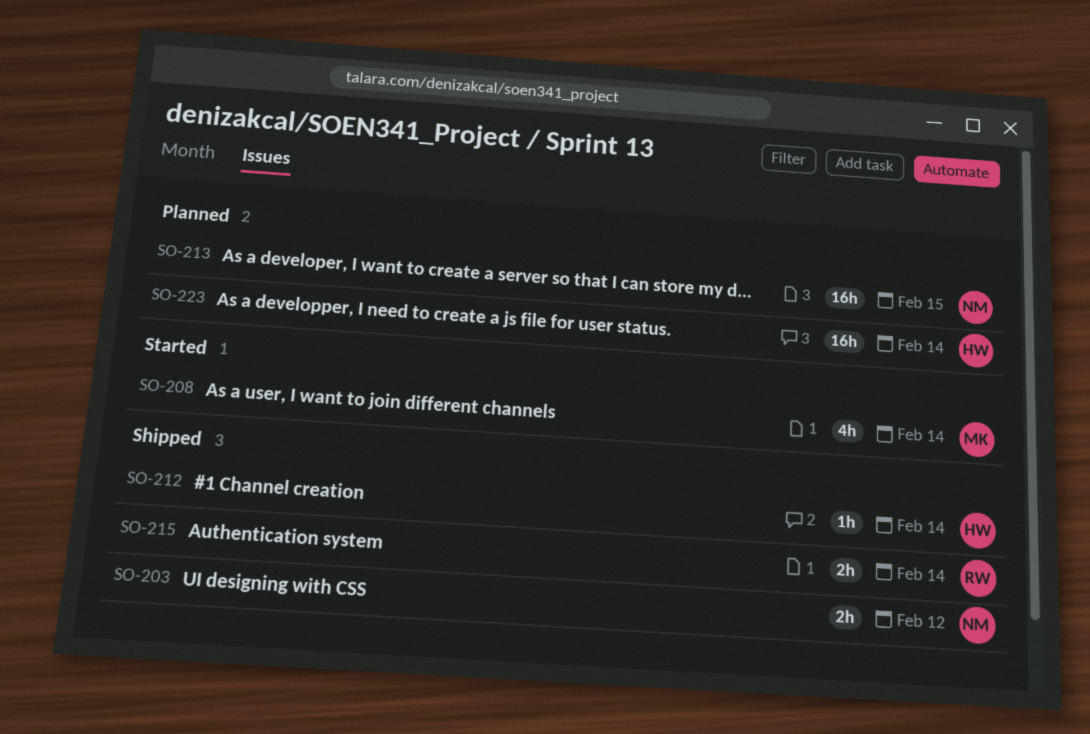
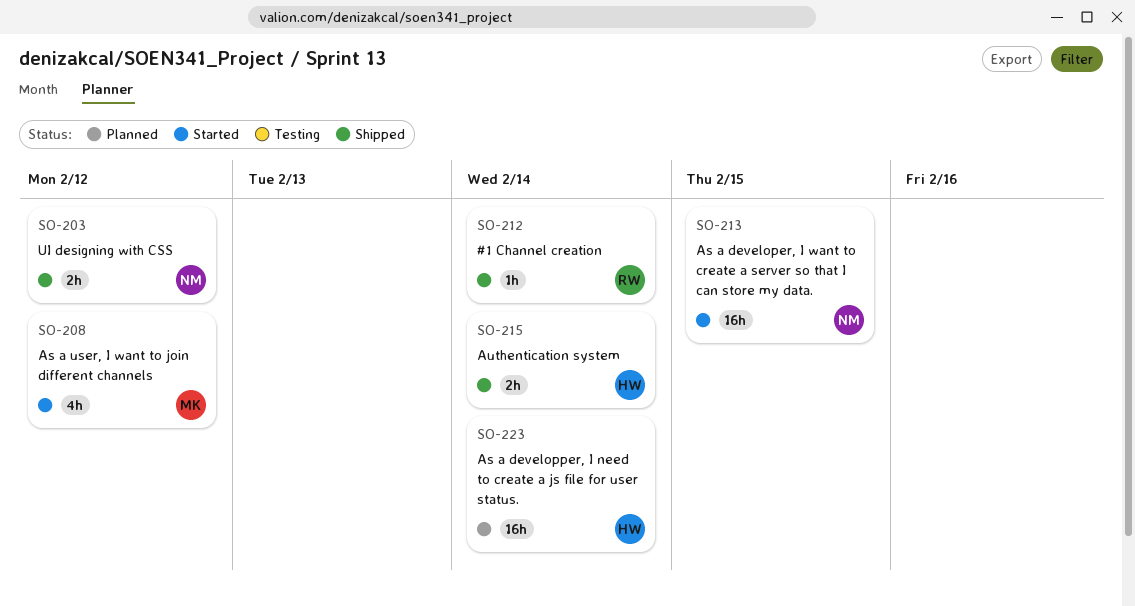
SO-208, due: Feb 14 -> Feb 12
SO-212, owner: HW -> RW
SO-213, status: Planned -> Started
SO-215, owner: RW -> HW

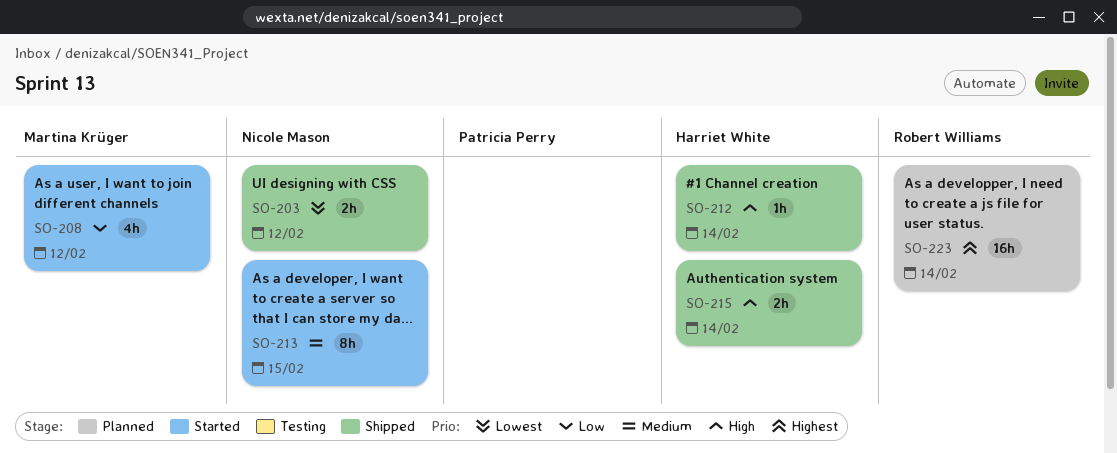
SO-212, owner: Robert Williams -> Harriet White
SO-213, estimate: 16h -> 8h
SO-223, owner: Harriet White -> Robert Williams

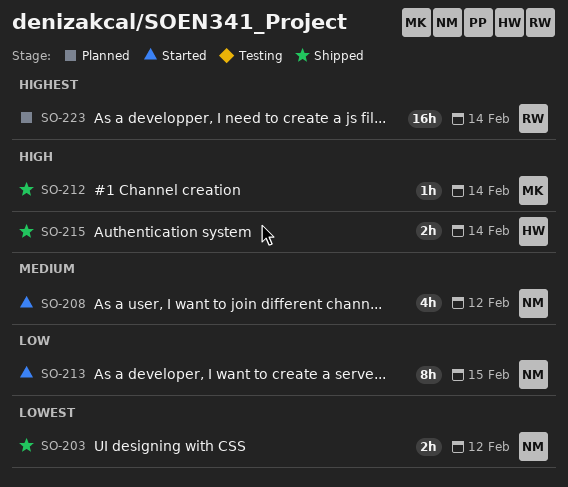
SO-208, owner: Martina Krüger -> Nicole Mason
SO-208, priority: Low -> Medium
SO-212, owner: Harriet White -> Martina Krüger
SO-213, priority: Medium -> Low

